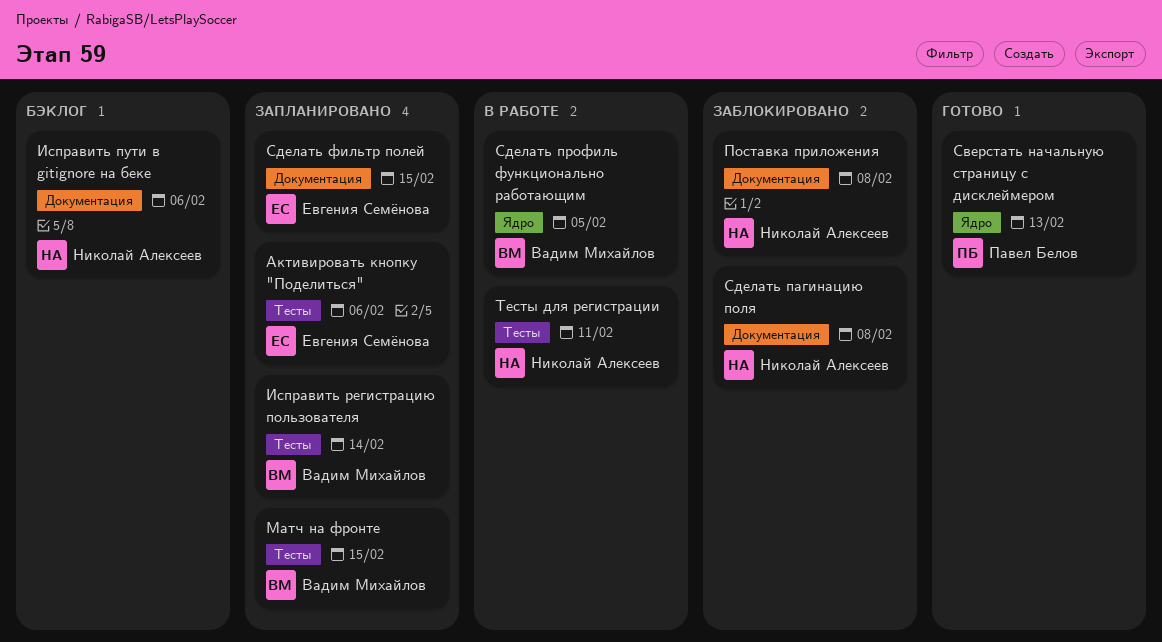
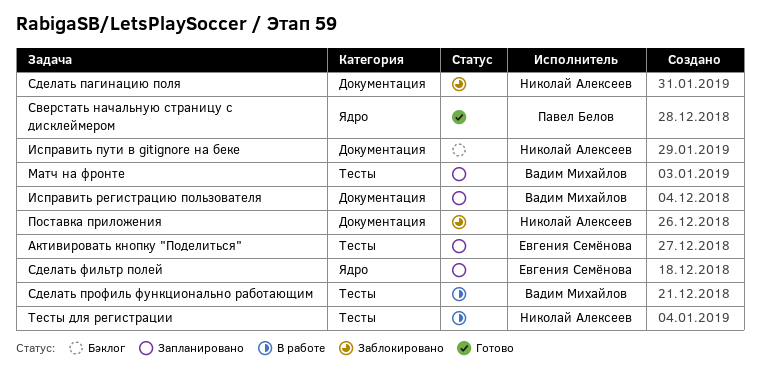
Исправить регистрацию пользователя, label: Тесты -> Документация
Сделать профиль функционально работающим, label: Ядро -> Тесты
Сделать фильтр полей, label: Документация -> Ядро

